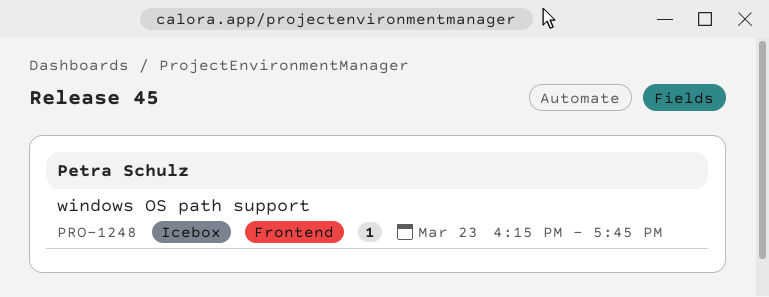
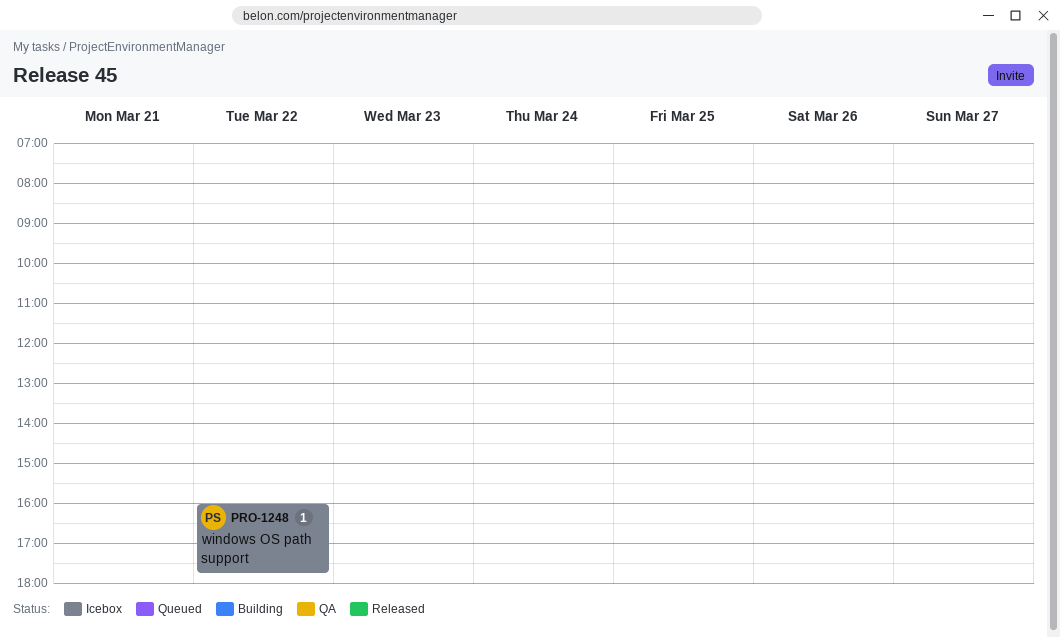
PRO-1248, day: Mar 23 -> Mar 22
PRO-1248, begins: 16:15 -> 16:00

